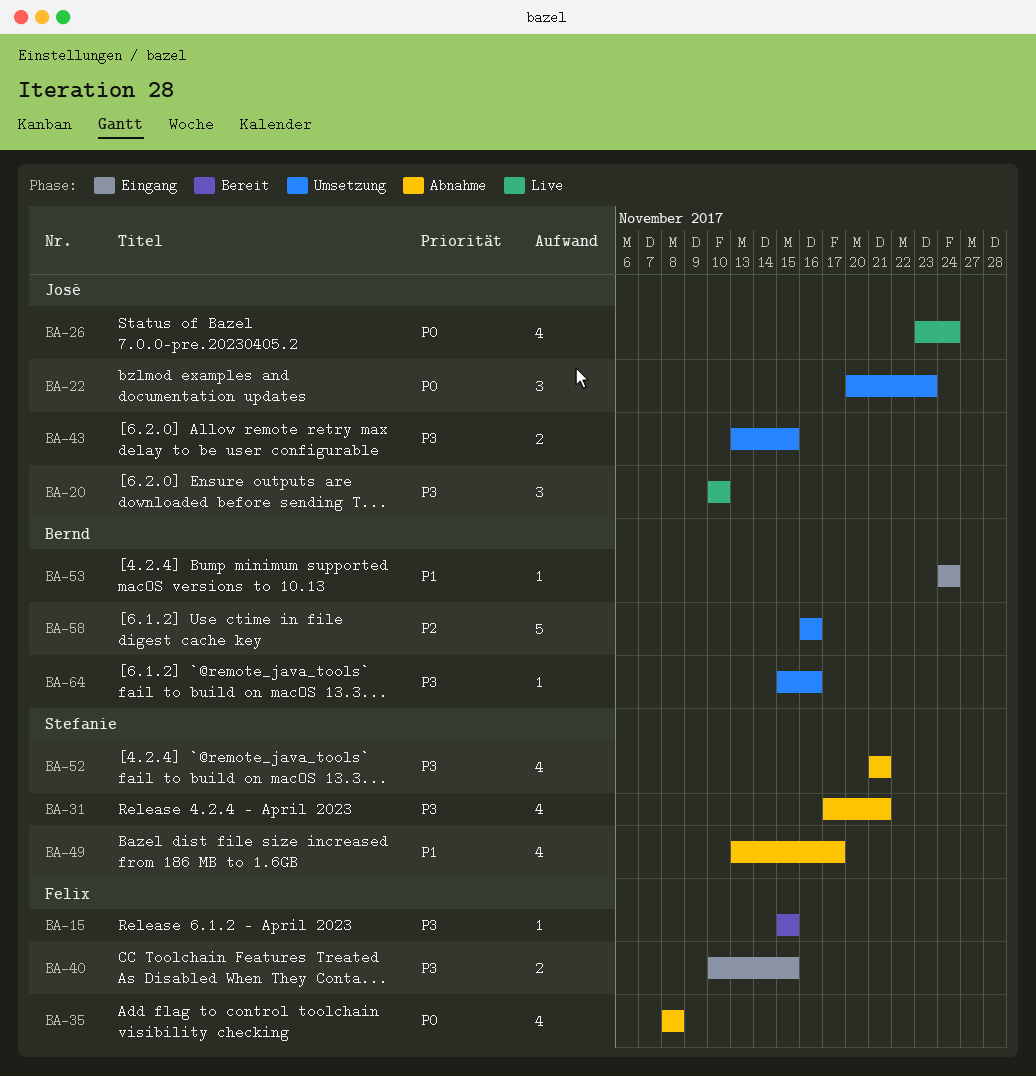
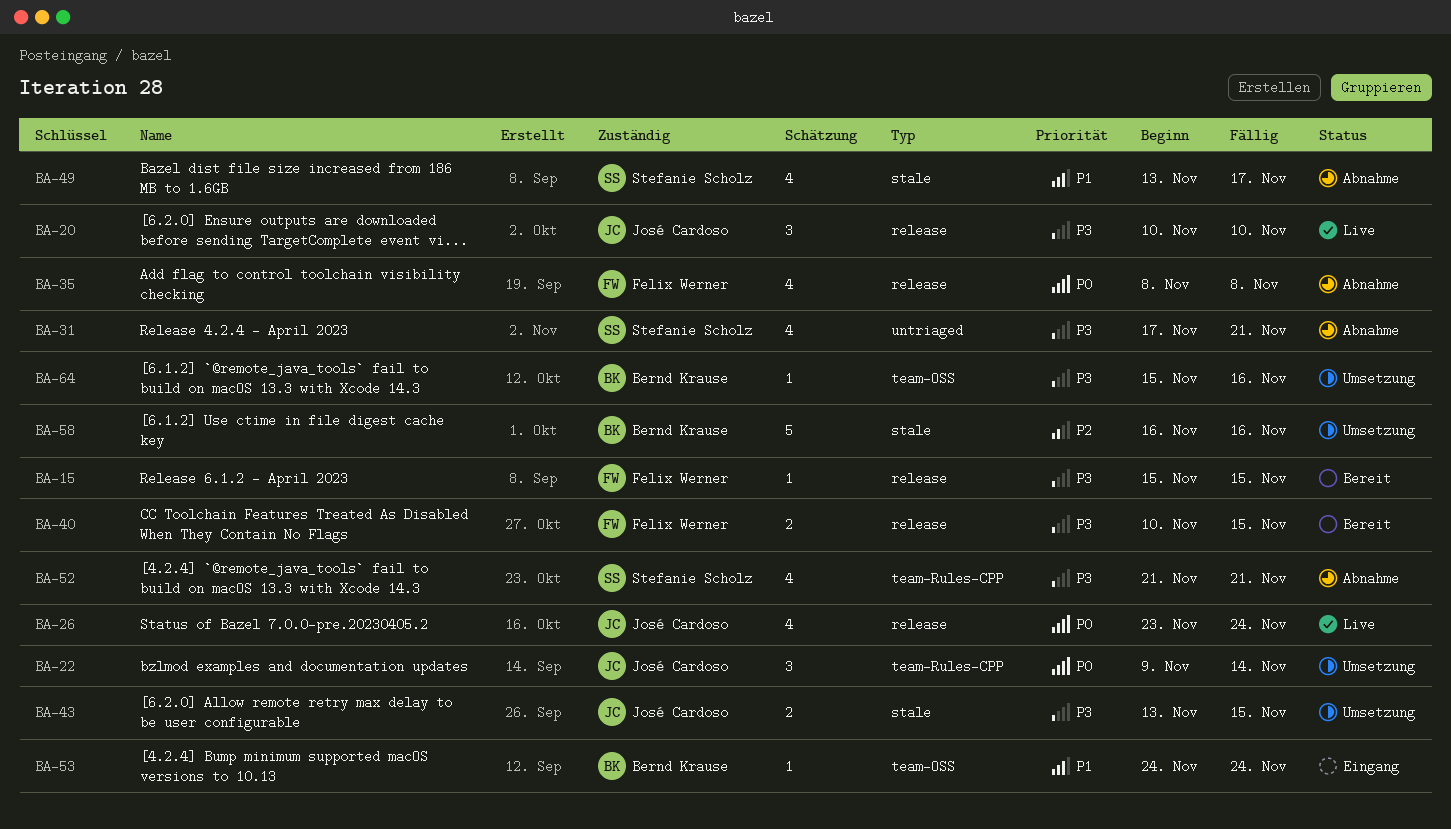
BA-22, start: Nov 20 -> Nov 9
BA-22, due: Nov 23 -> Nov 14
BA-40, status: Eingang -> Bereit

